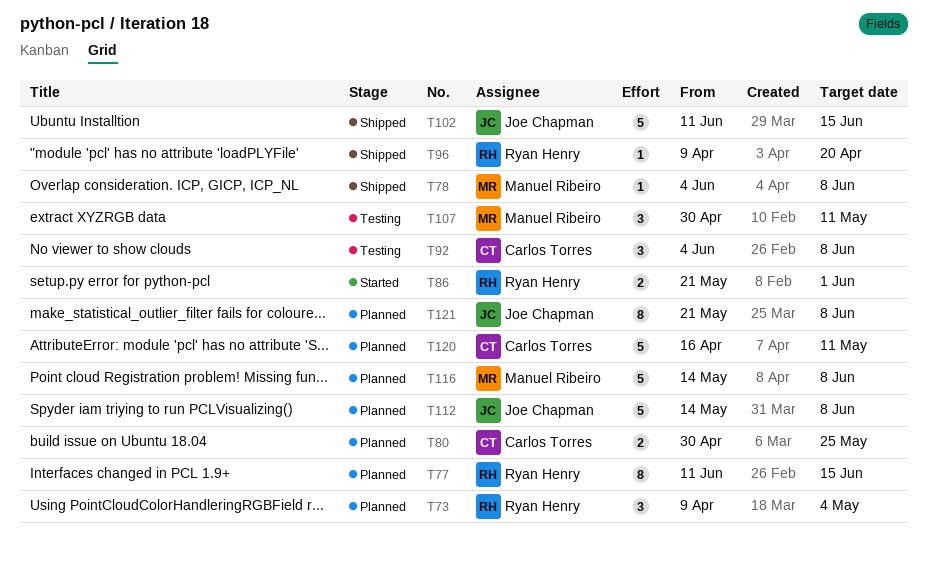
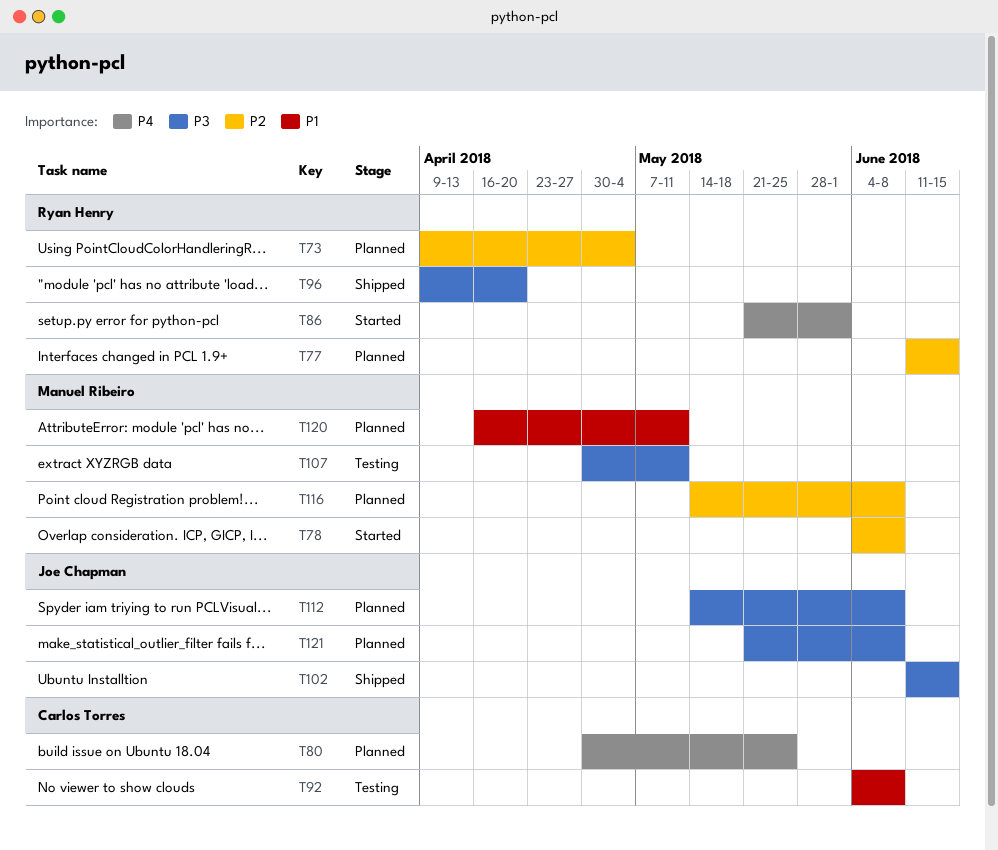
T78, status: Shipped -> Started
T120, owner: Carlos Torres -> Manuel Ribeiro

